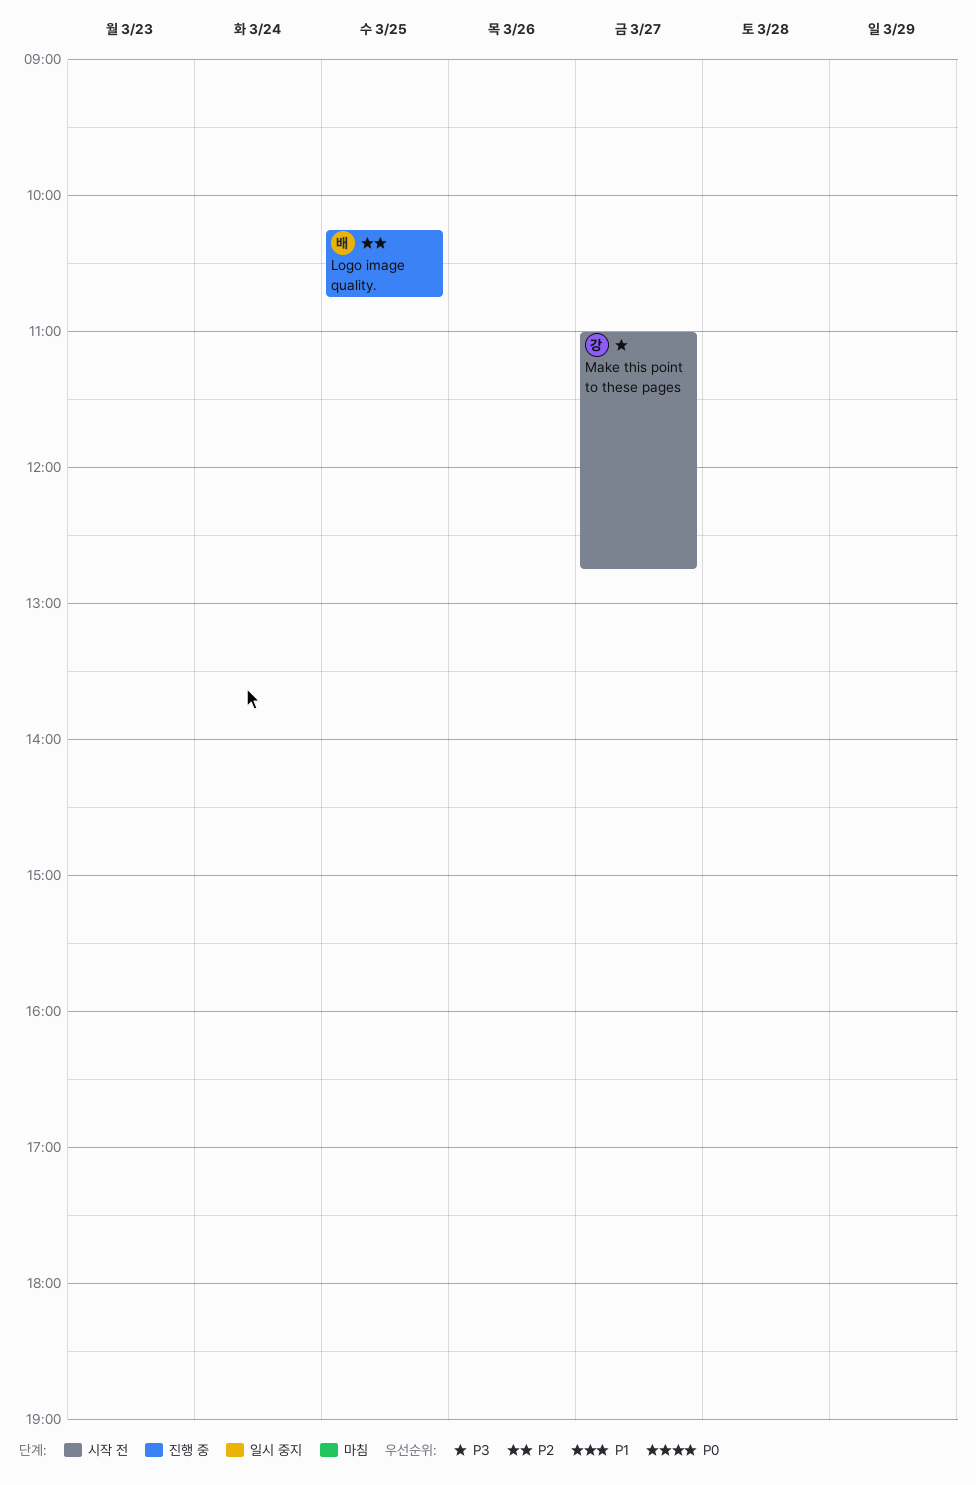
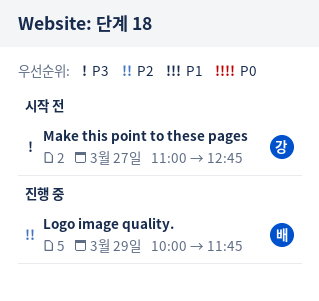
Logo image quality., day: Mar 25 -> Mar 29
Logo image quality., begins: 10:15 -> 10:00
Logo image quality., ends: 10:45 -> 11:45

